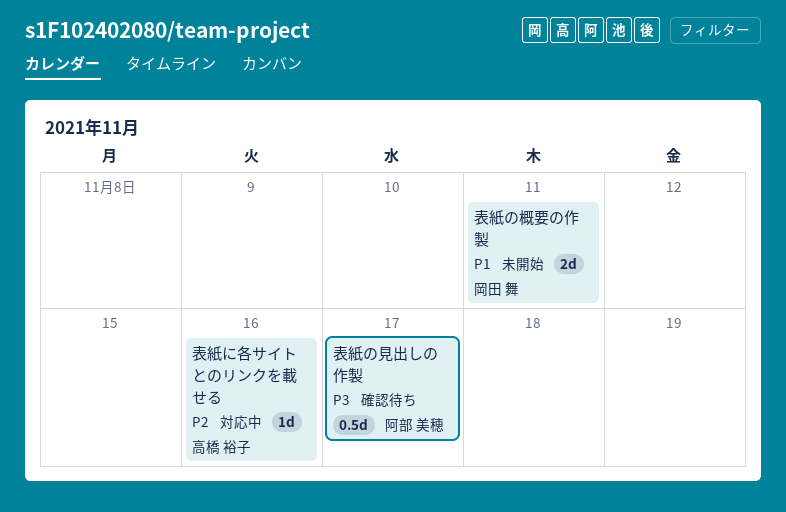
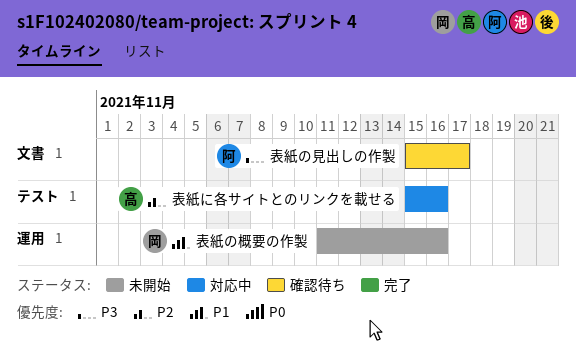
表紙の概要の作製, due: Nov 11 -> Nov 16

